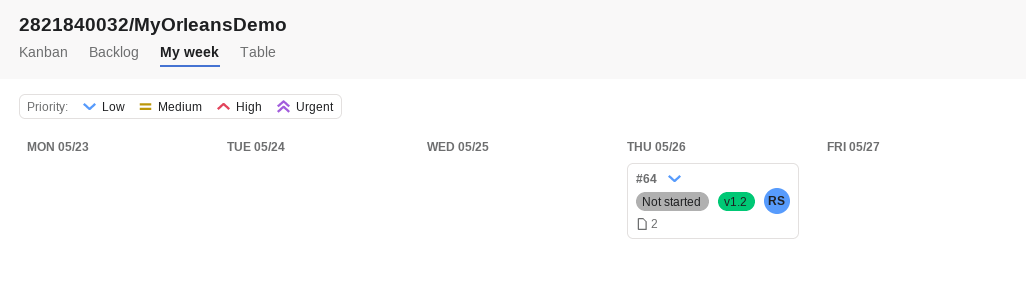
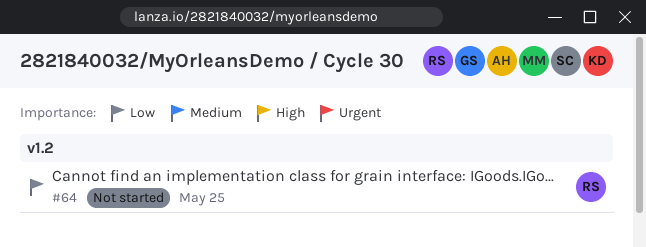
#64, due: May 26 -> May 25

